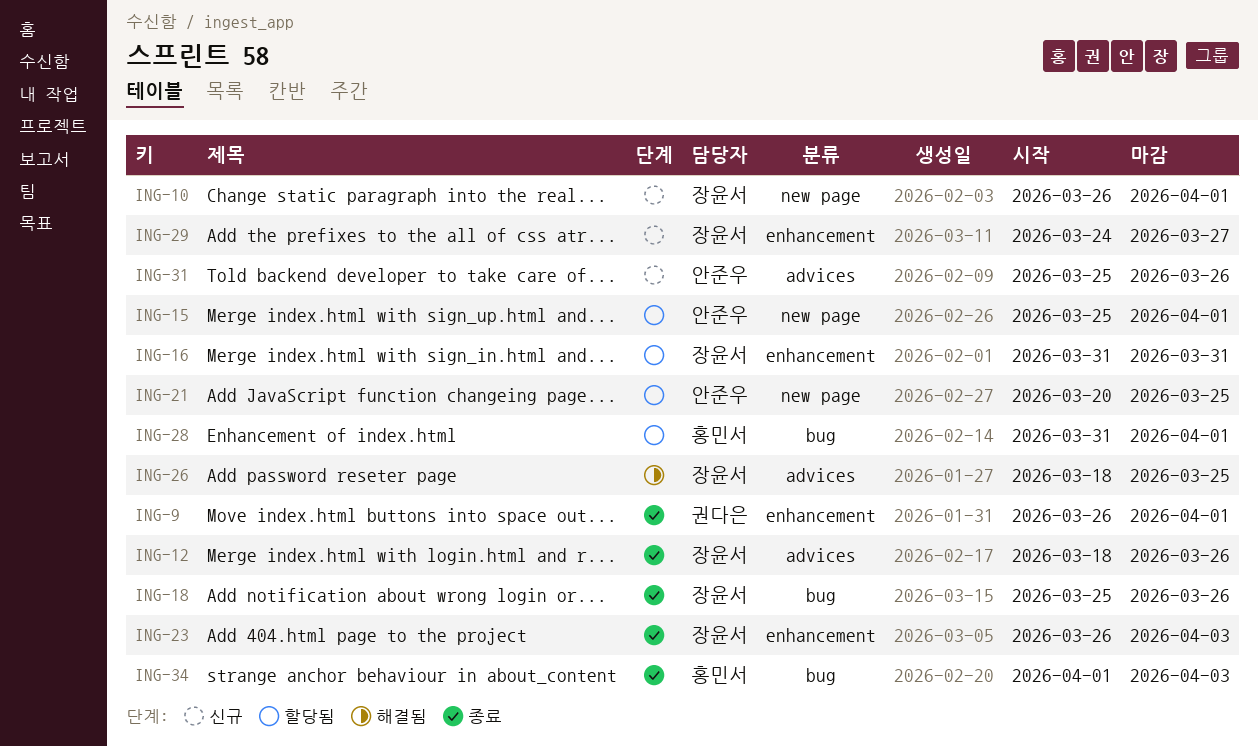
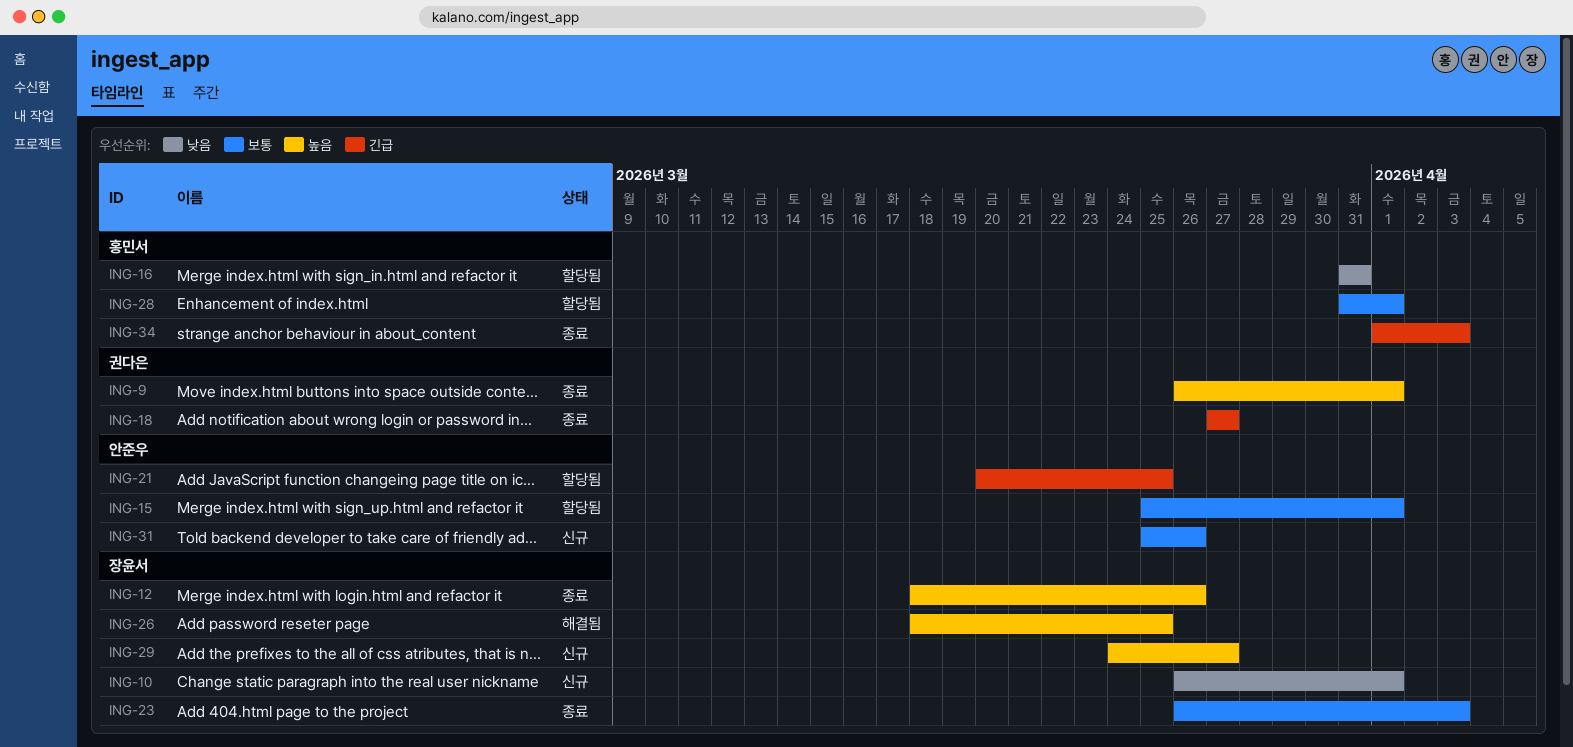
ING-16, owner: 장윤서 -> 홍민서
ING-18, owner: 장윤서 -> 권다은
ING-18, start: Mar 25 -> Mar 27
ING-18, due: Mar 26 -> Mar 27

